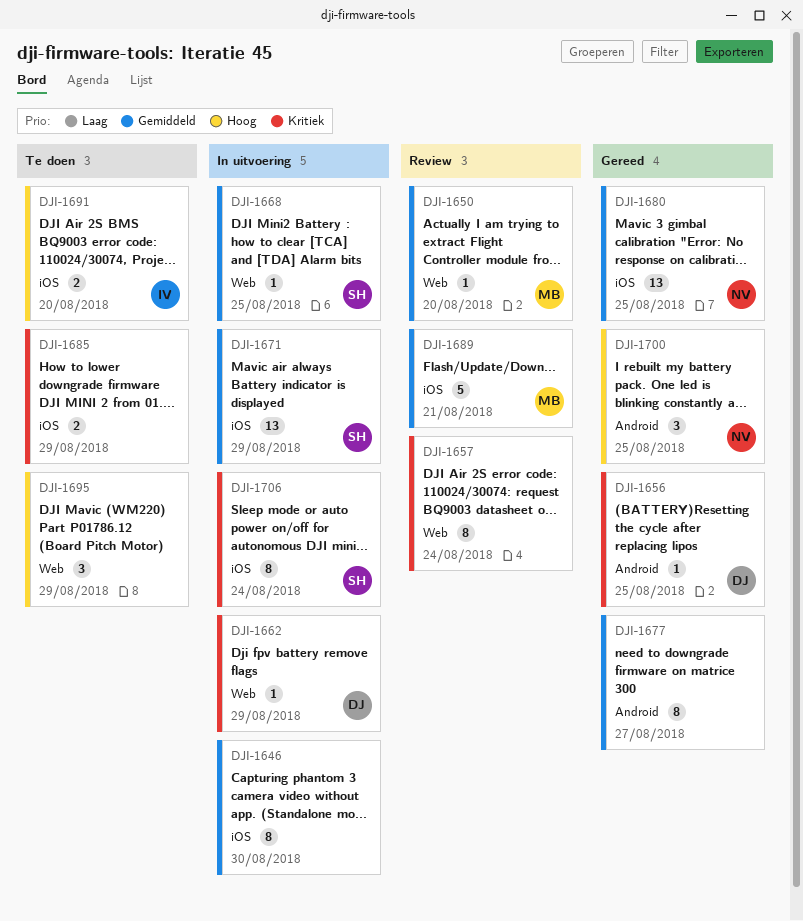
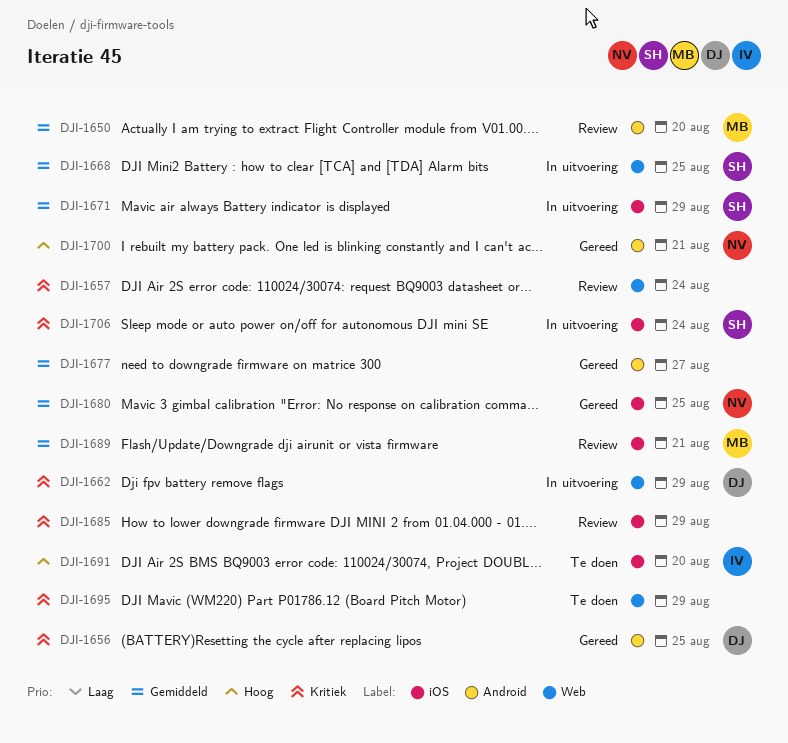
DJI-1646: present -> none
DJI-1650, label: Web -> Android
DJI-1685, status: Te doen -> Review
DJI-1695, priority: Hoog -> Kritiek
DJI-1700, due: Aug 25 -> Aug 21

